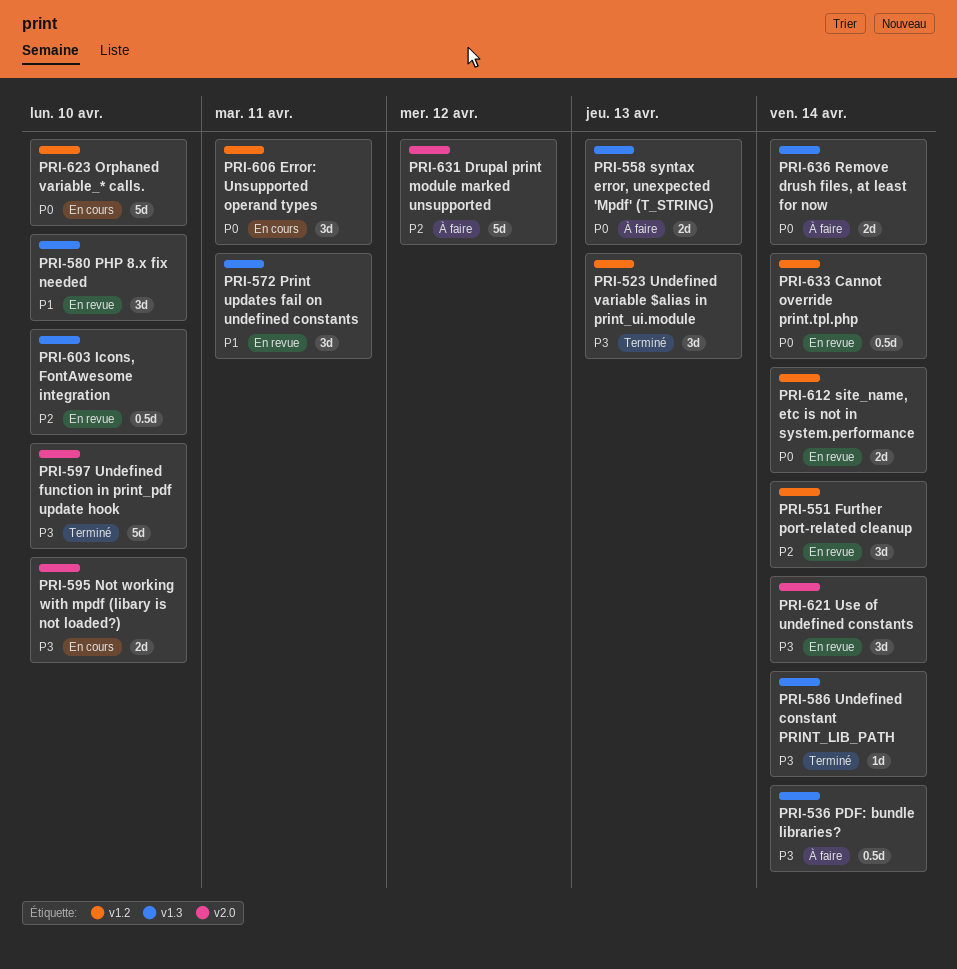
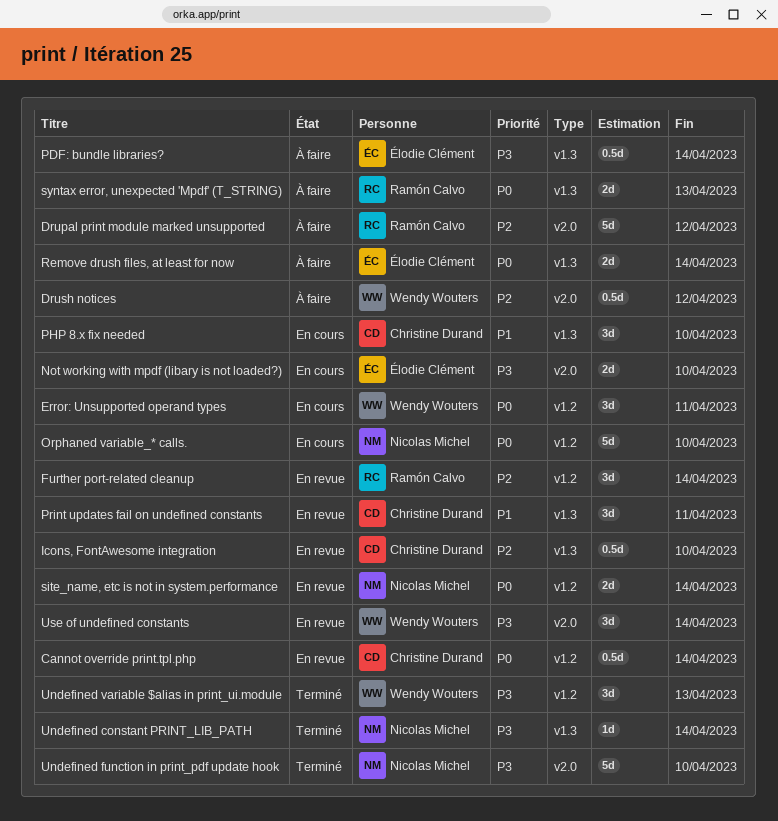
Drush notices: none -> present
PHP 8.x fix needed, status: En revue -> En cours

